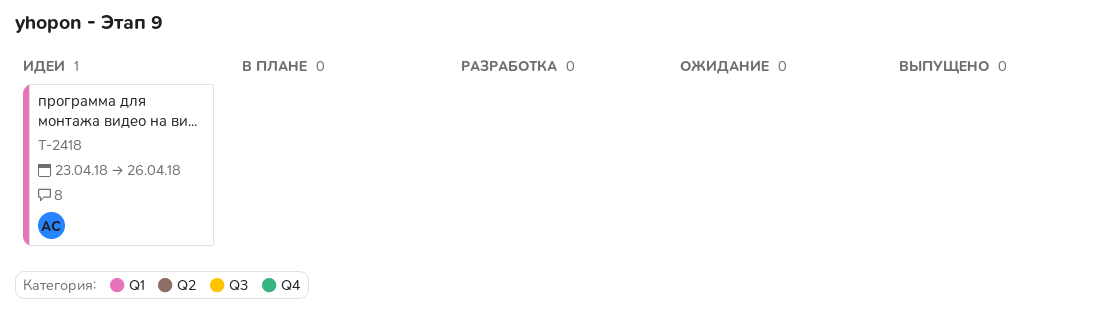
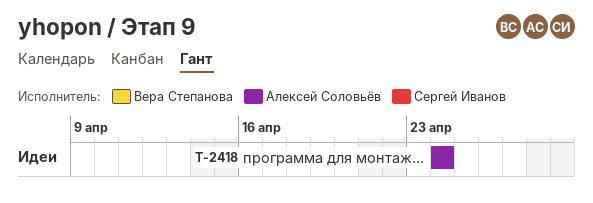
T-2418, start: Apr 23 -> Apr 24
T-2418, due: Apr 26 -> Apr 24

